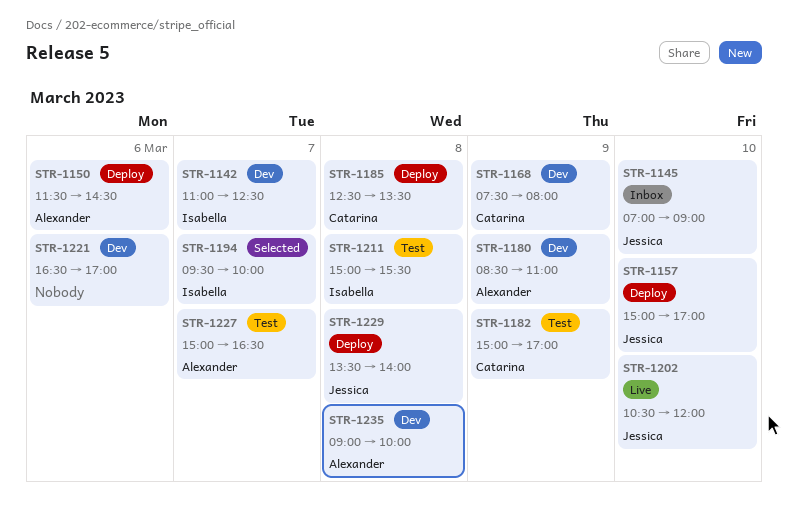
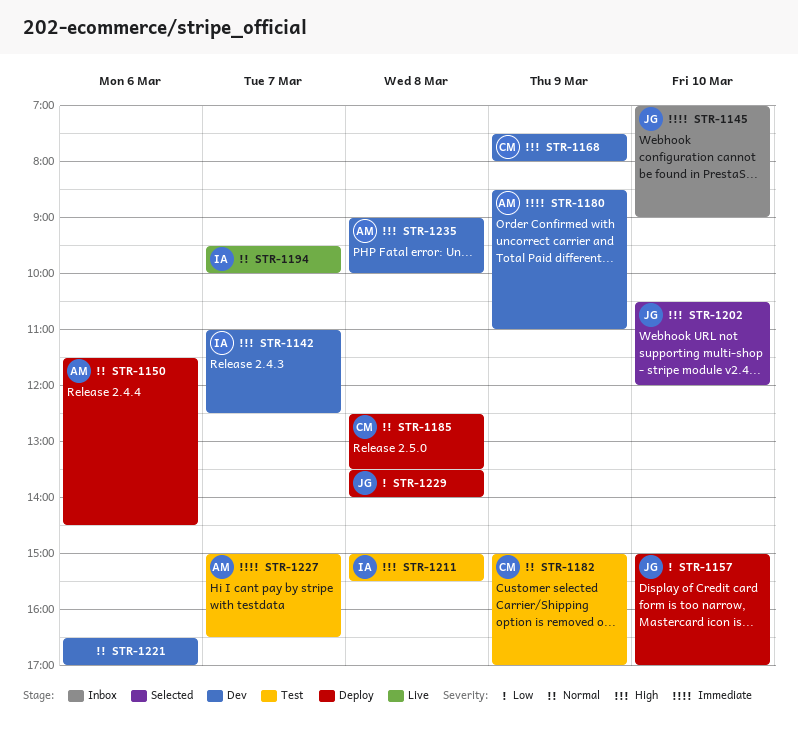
STR-1194, status: Selected -> Live
STR-1202, status: Live -> Selected

